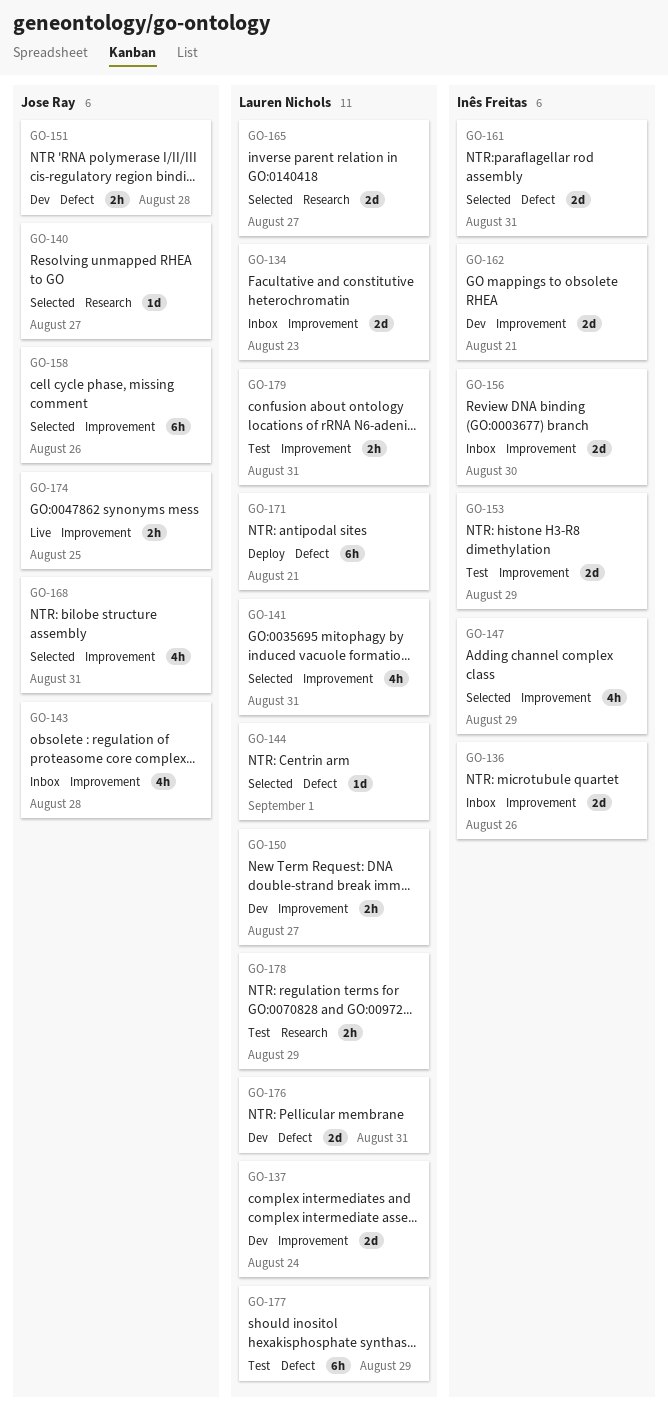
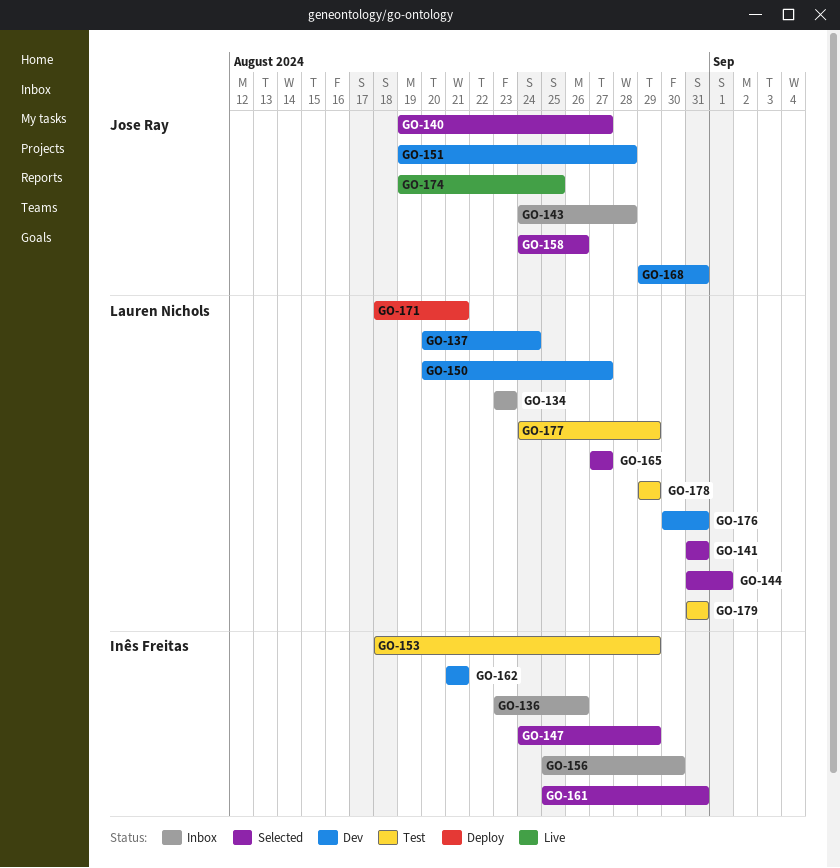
GO-168, status: Selected -> Dev

